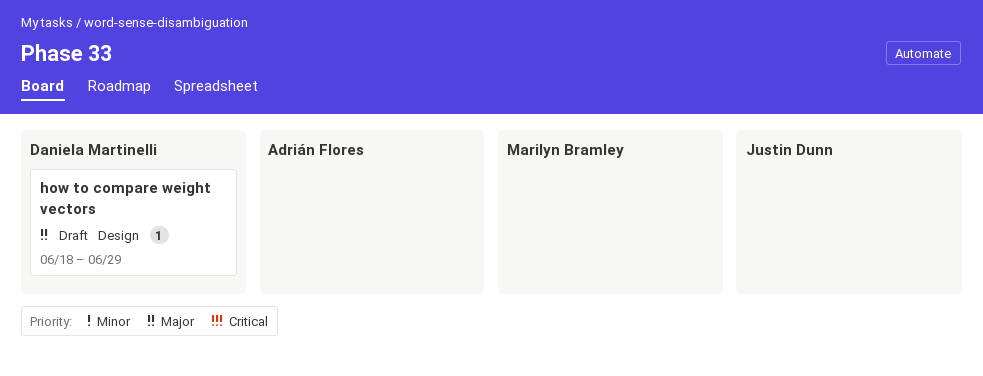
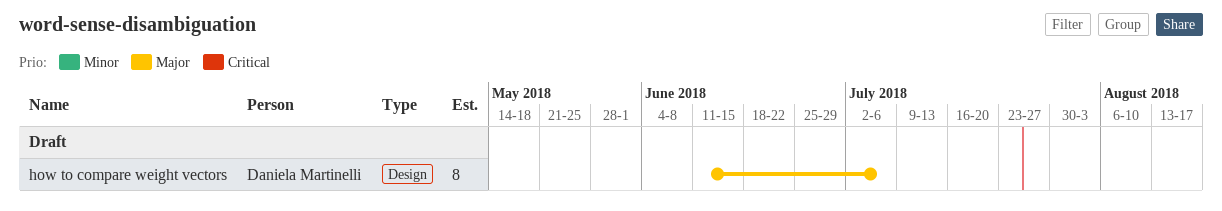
how to compare weight vectors, estimate: 1 -> 8
how to compare weight vectors, start: Jun 18 -> Jun 11
how to compare weight vectors, due: Jun 29 -> Jul 6

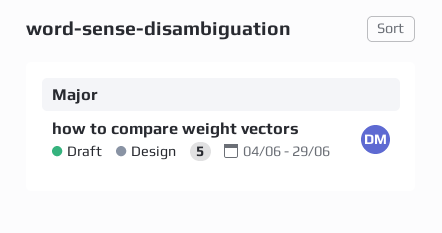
how to compare weight vectors, estimate: 8 -> 5
how to compare weight vectors, start: Jun 11 -> Jun 4
how to compare weight vectors, due: Jul 6 -> Jun 29

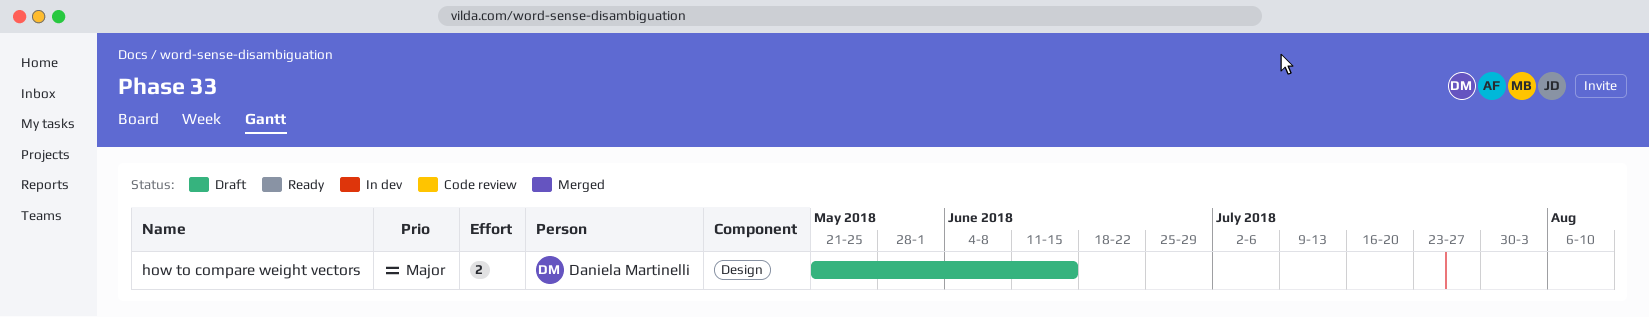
how to compare weight vectors, estimate: 5 -> 2
how to compare weight vectors, start: Jun 4 -> May 21
how to compare weight vectors, due: Jun 29 -> Jun 15

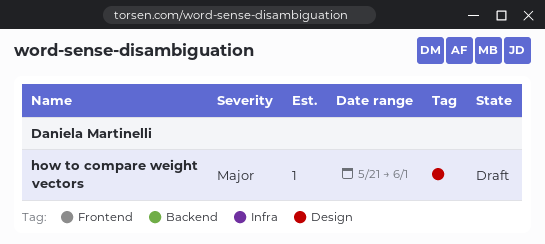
how to compare weight vectors, estimate: 2 -> 1
how to compare weight vectors, due: Jun 15 -> Jun 1

